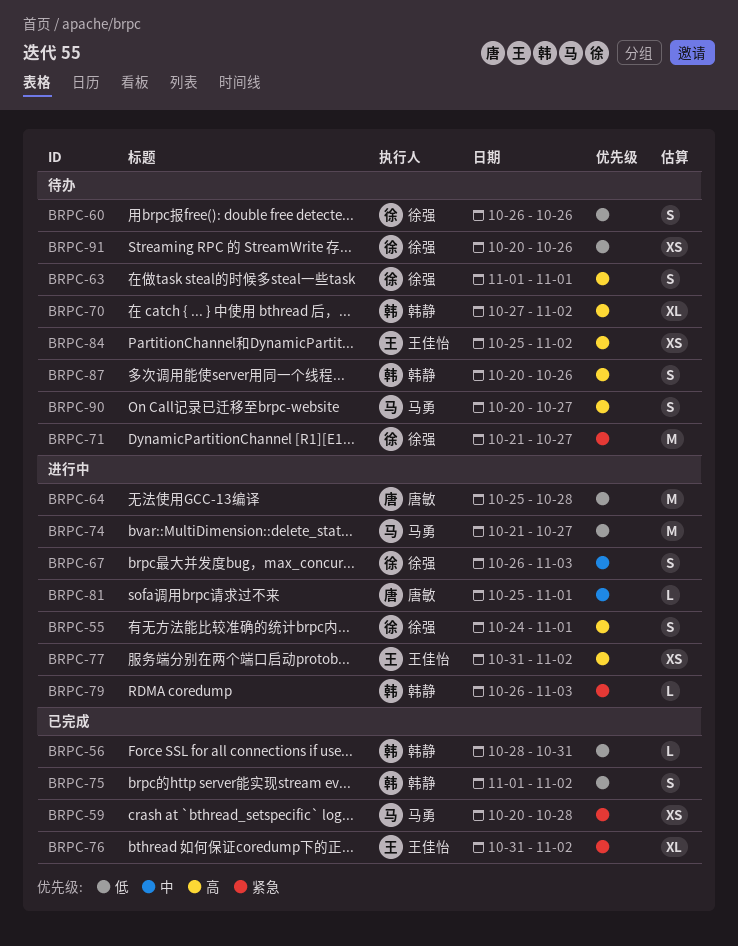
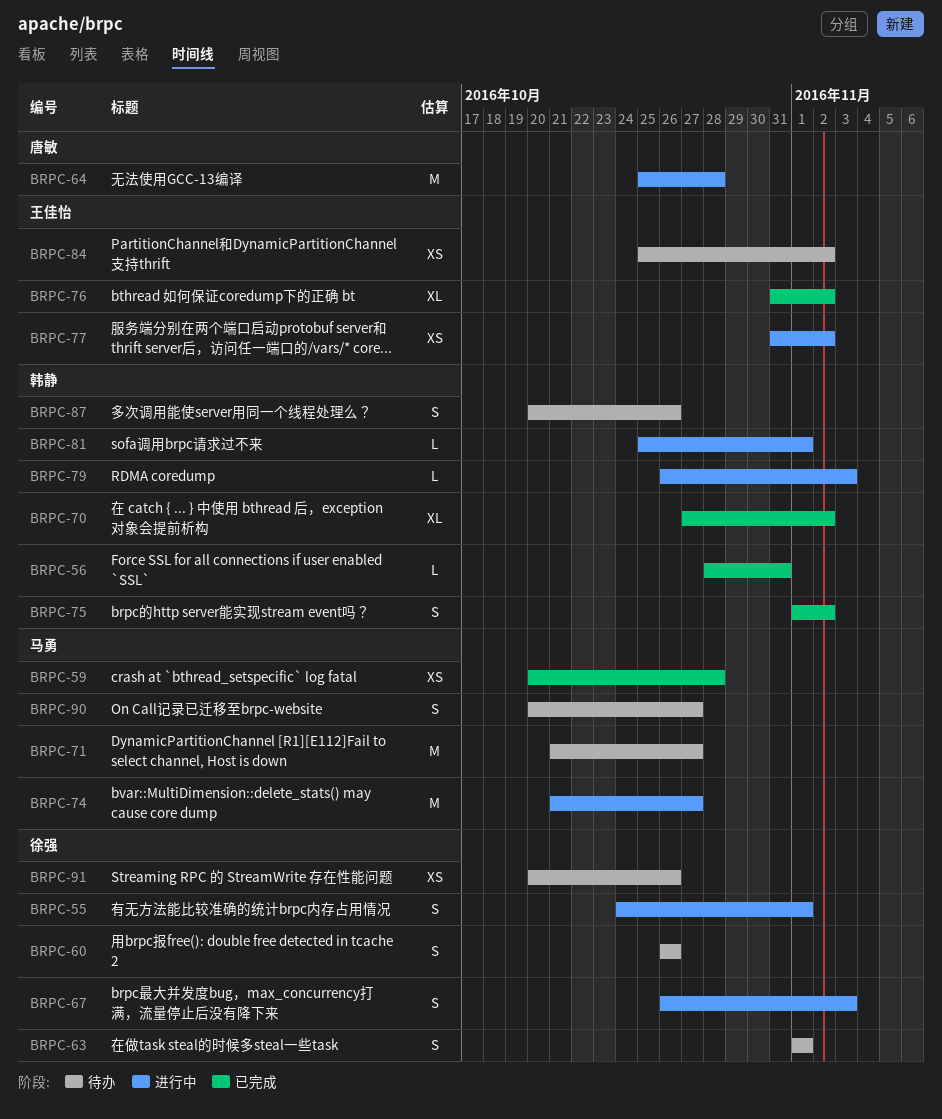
BRPC-70, status: 待办 -> 已完成
BRPC-71, owner: 徐强 -> 马勇
BRPC-81, owner: 唐敏 -> 韩静

